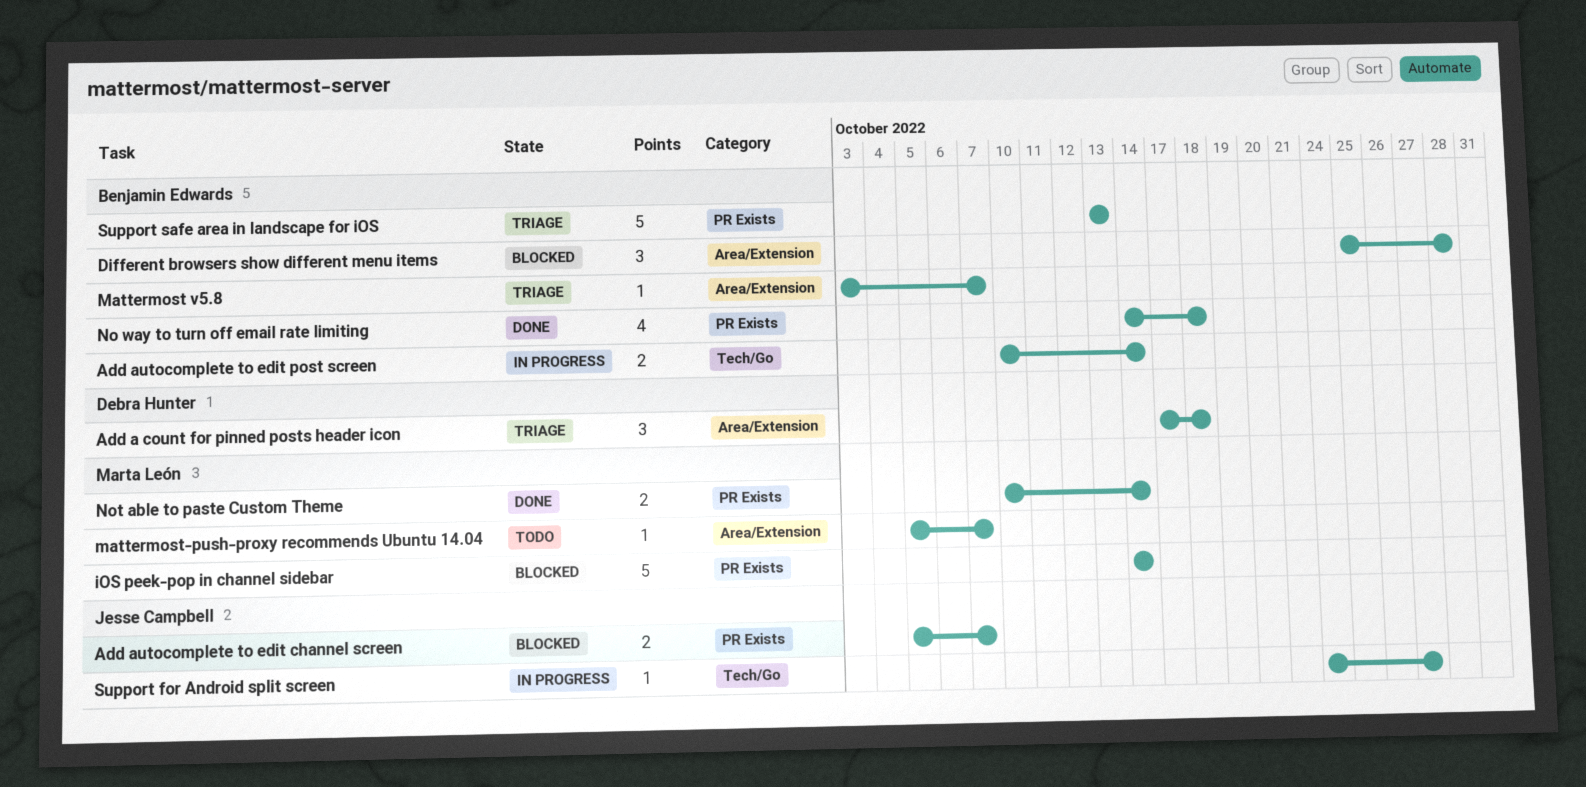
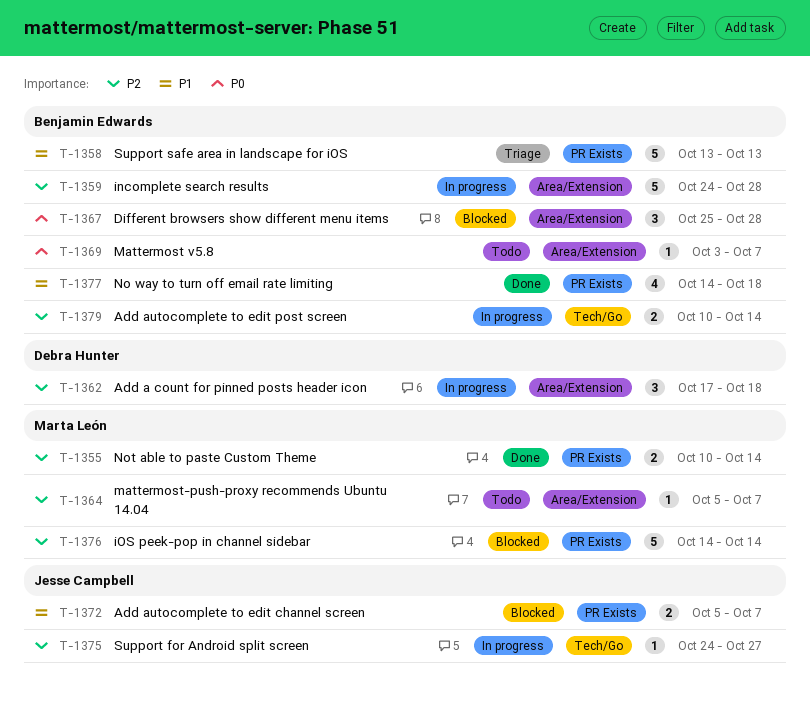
Add a count for pinned posts header icon, status: Triage -> In progress
incomplete search results: none -> present
Mattermost v5.8, status: Triage -> Todo

